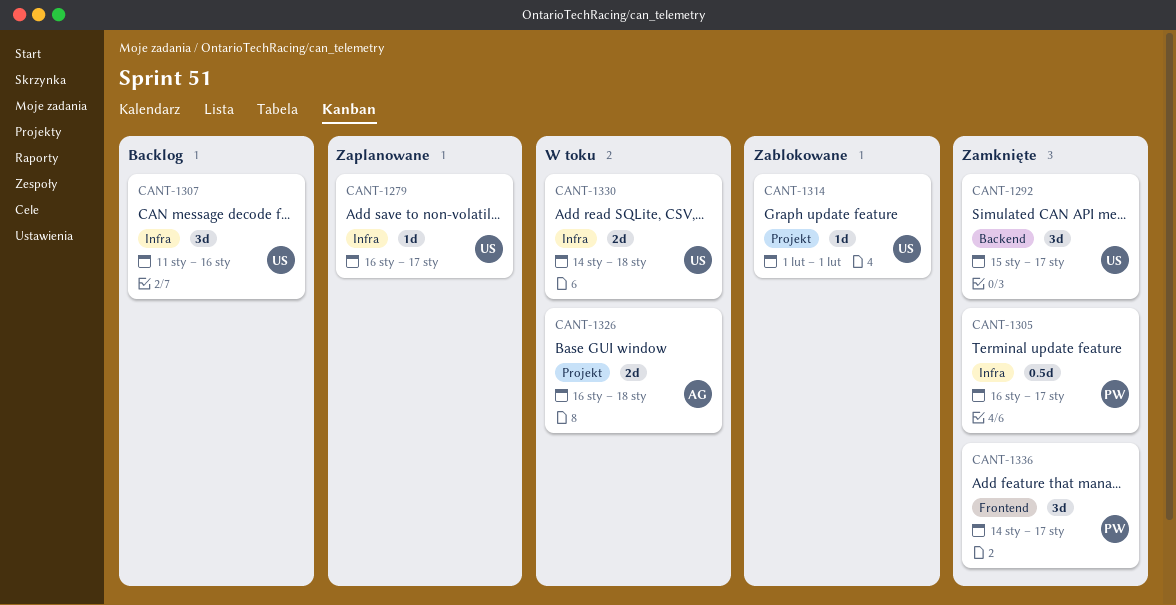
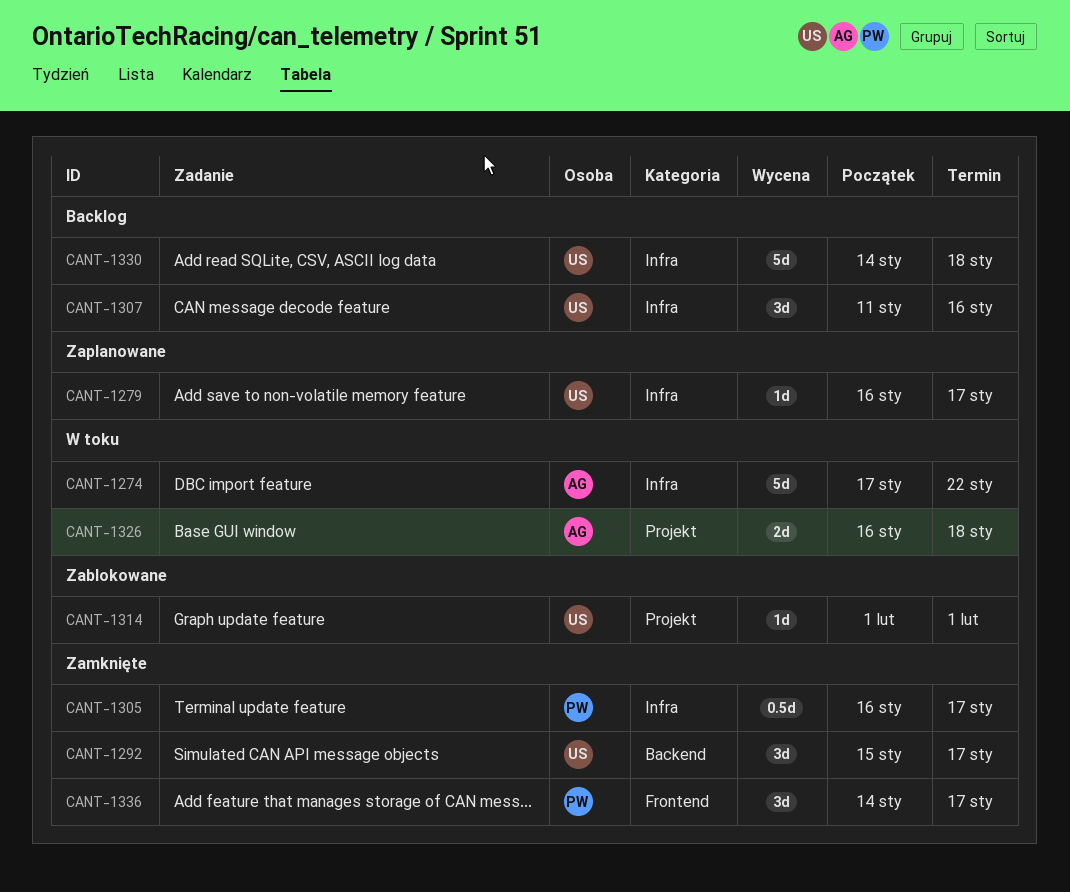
CANT-1274: none -> present
CANT-1330, status: W toku -> Backlog
CANT-1330, estimate: 2d -> 5d

